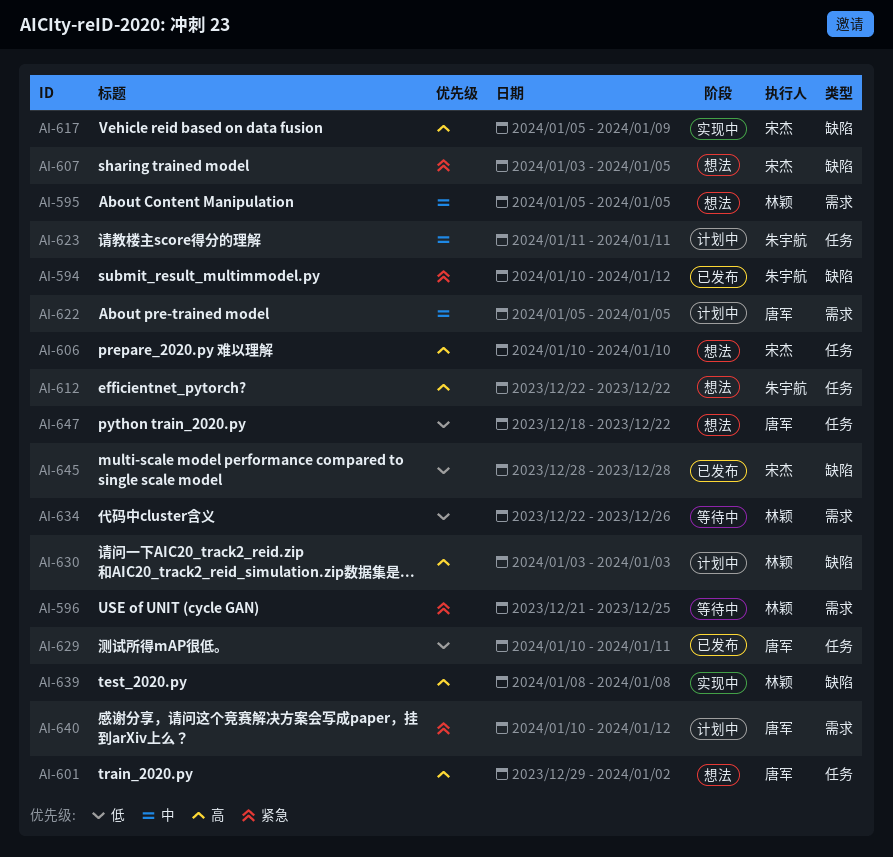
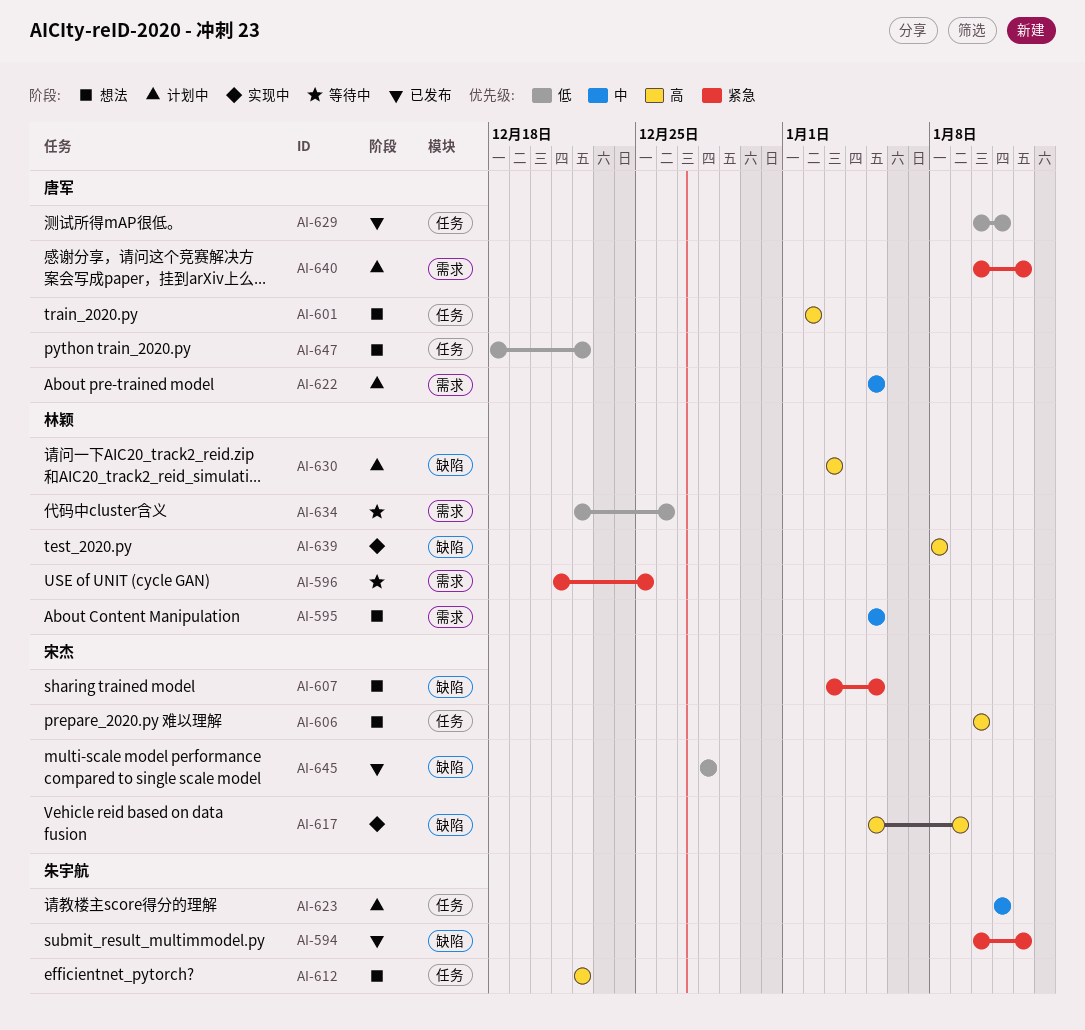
AI-601, start: Dec 29 -> Jan 2

